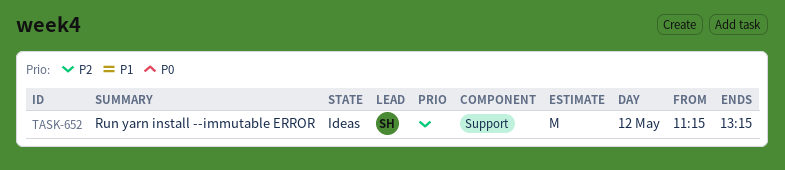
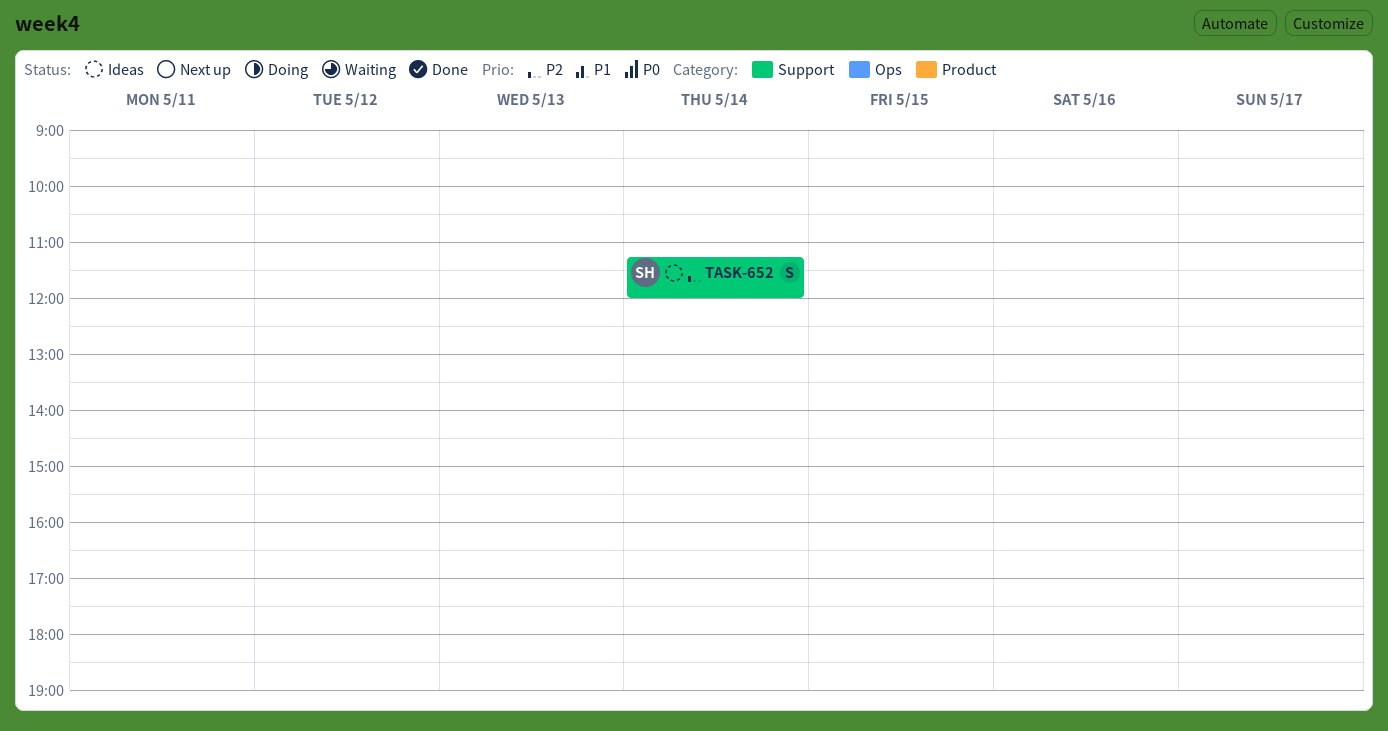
TASK-652, estimate: M -> S
TASK-652, day: May 12 -> May 14
TASK-652, ends: 13:15 -> 12:00

